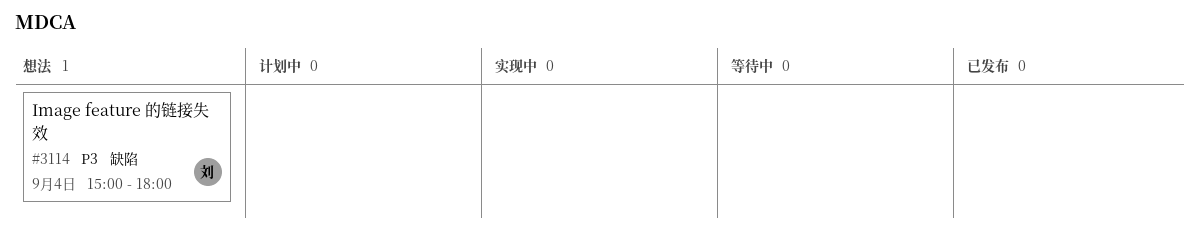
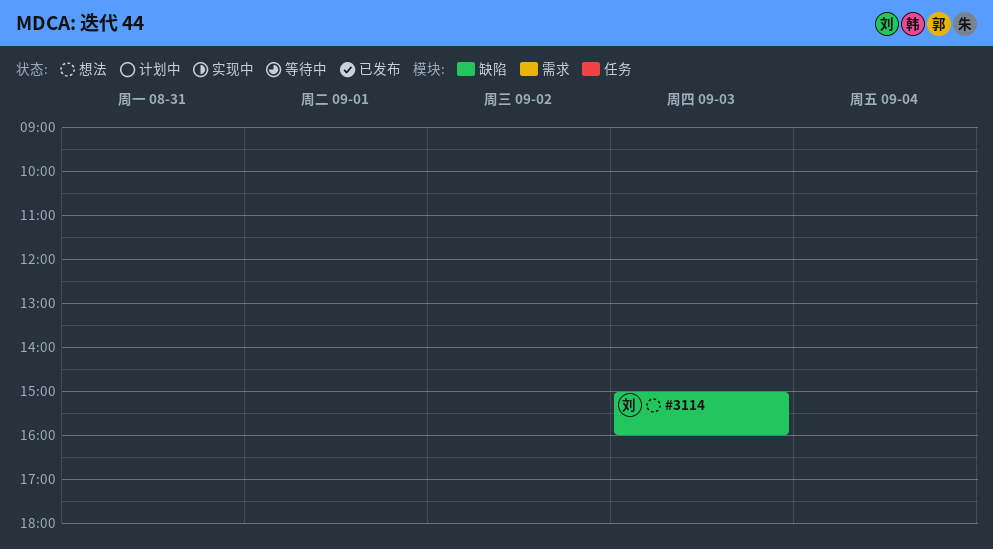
#3114, day: Sep 4 -> Sep 3
#3114, ends: 18:00 -> 16:00

